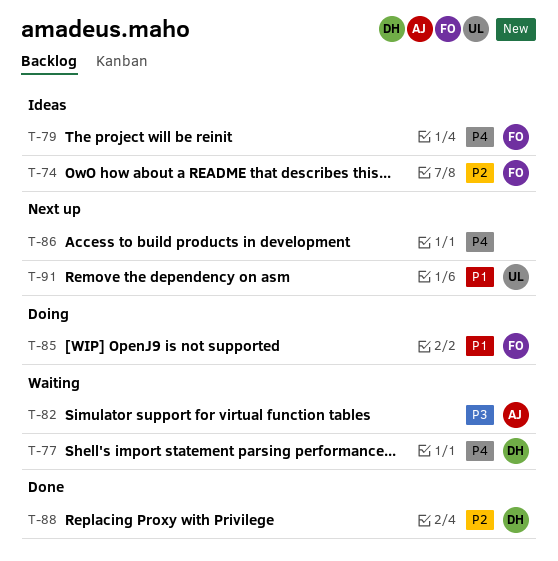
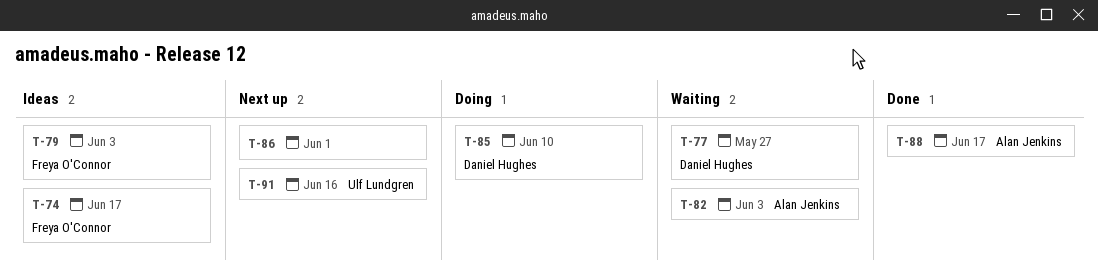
T-85, owner: Freya O'Connor -> Daniel Hughes
T-88, owner: Daniel Hughes -> Alan Jenkins

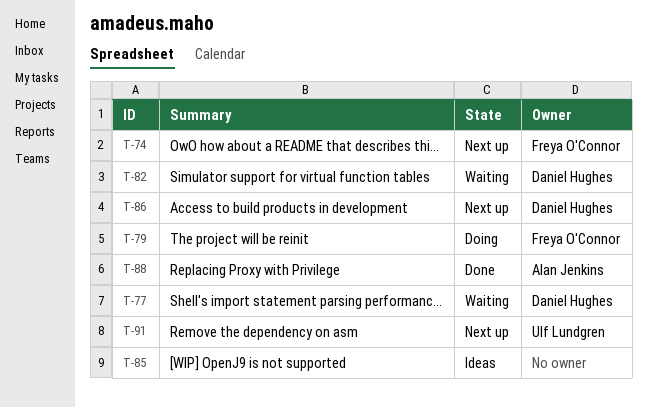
T-74, status: Ideas -> Next up
T-79, status: Ideas -> Doing
T-82, owner: Alan Jenkins -> Daniel Hughes
T-85, status: Doing -> Ideas
T-85, owner: Daniel Hughes -> none
T-86, owner: none -> Daniel Hughes

